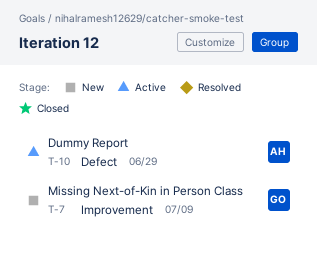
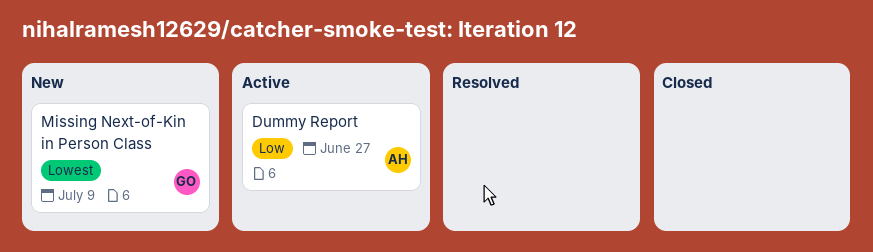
Dummy Report, due: Jun 29 -> Jun 27

